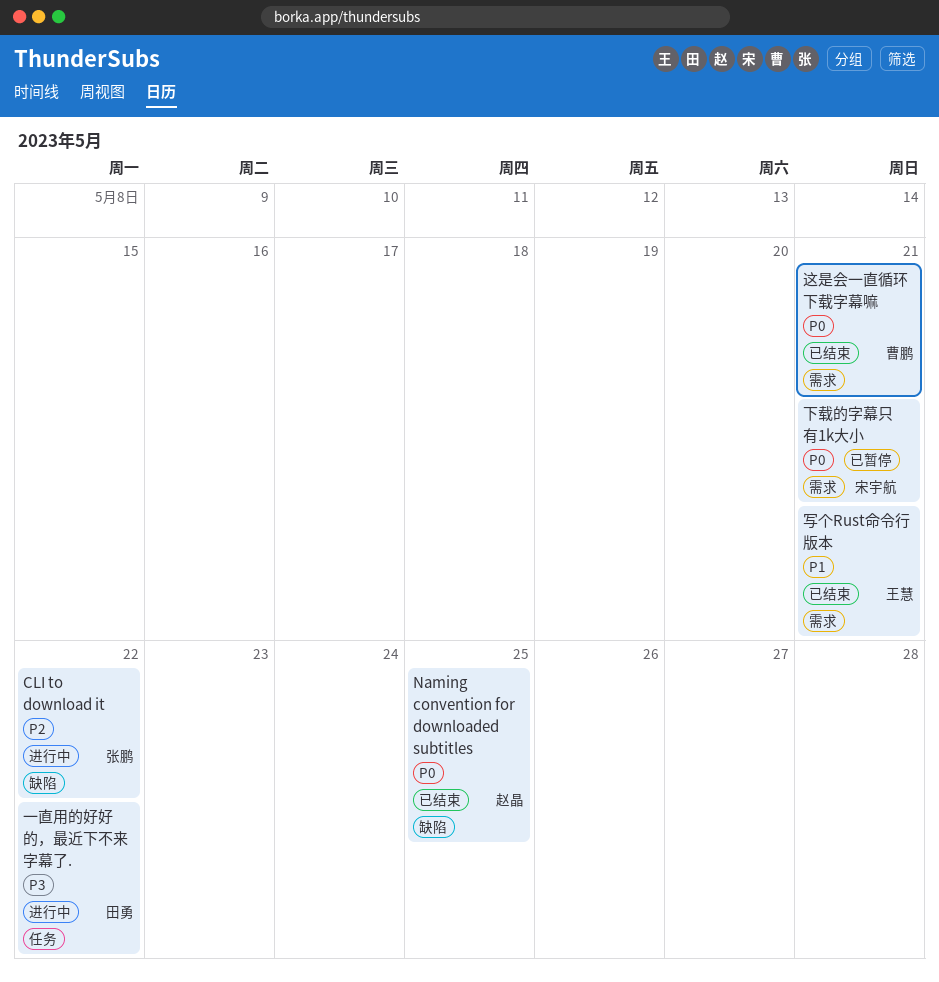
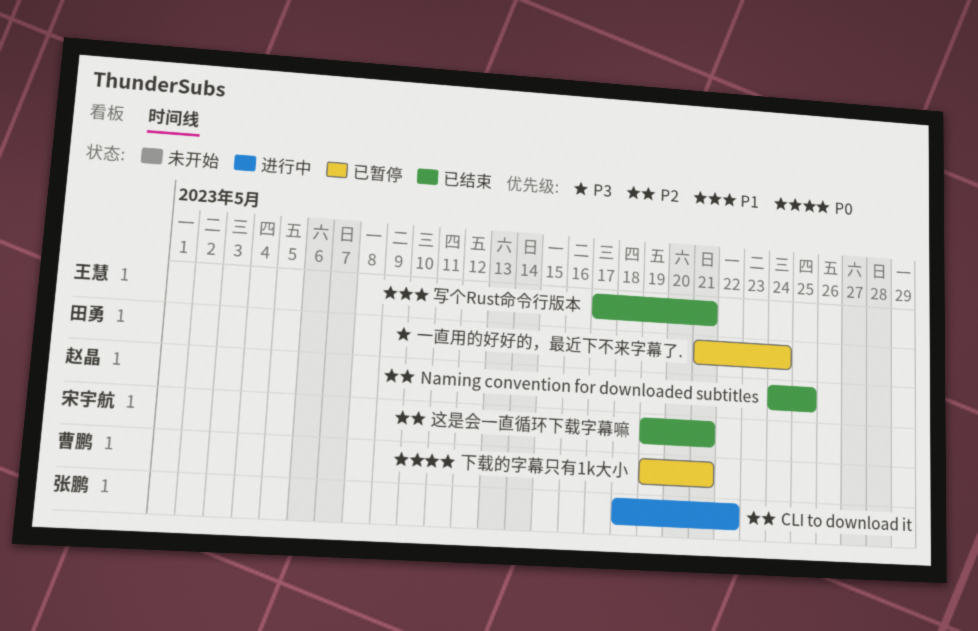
Naming convention for downloaded subtitles, priority: P0 -> P2
一直用的好好的，最近下不来字幕了., status: 进行中 -> 已暂停
一直用的好好的，最近下不来字幕了., due: May 22 -> May 24
下载的字幕只有1k大小, owner: 宋宇航 -> 曹鹏
这是会一直循环下载字幕嘛, owner: 曹鹏 -> 宋宇航
这是会一直循环下载字幕嘛, priority: P0 -> P2

